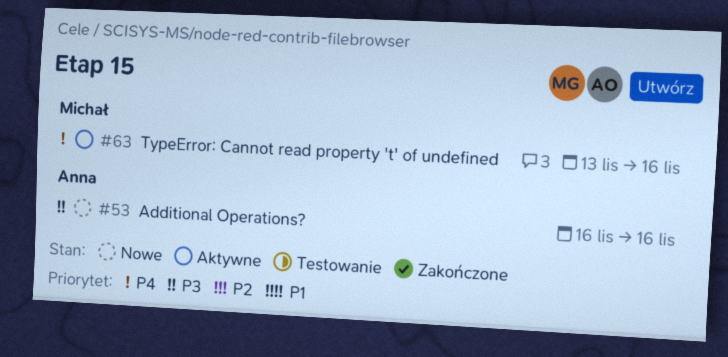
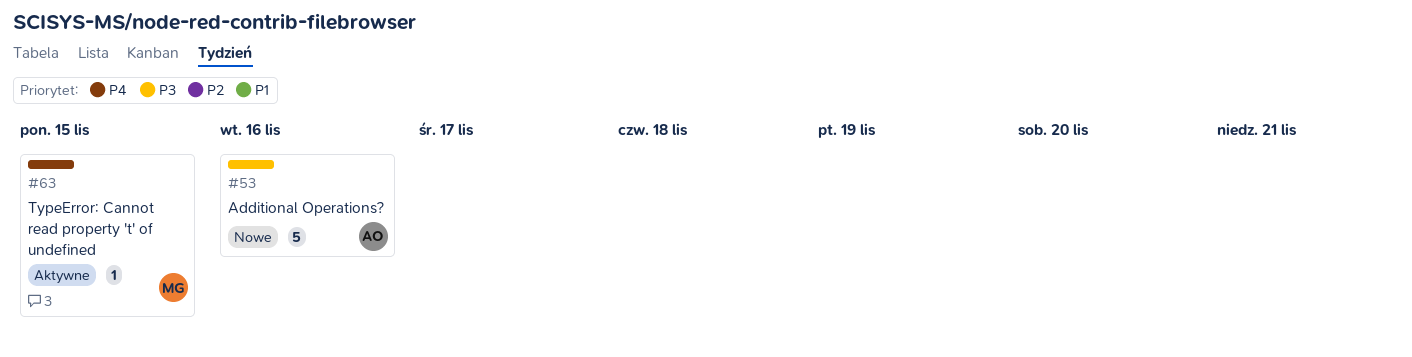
#63, due: Nov 16 -> Nov 15

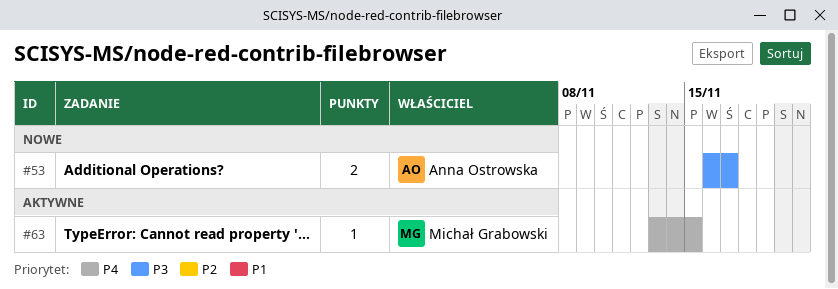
#53, estimate: 5 -> 2
#53, due: Nov 16 -> Nov 17

